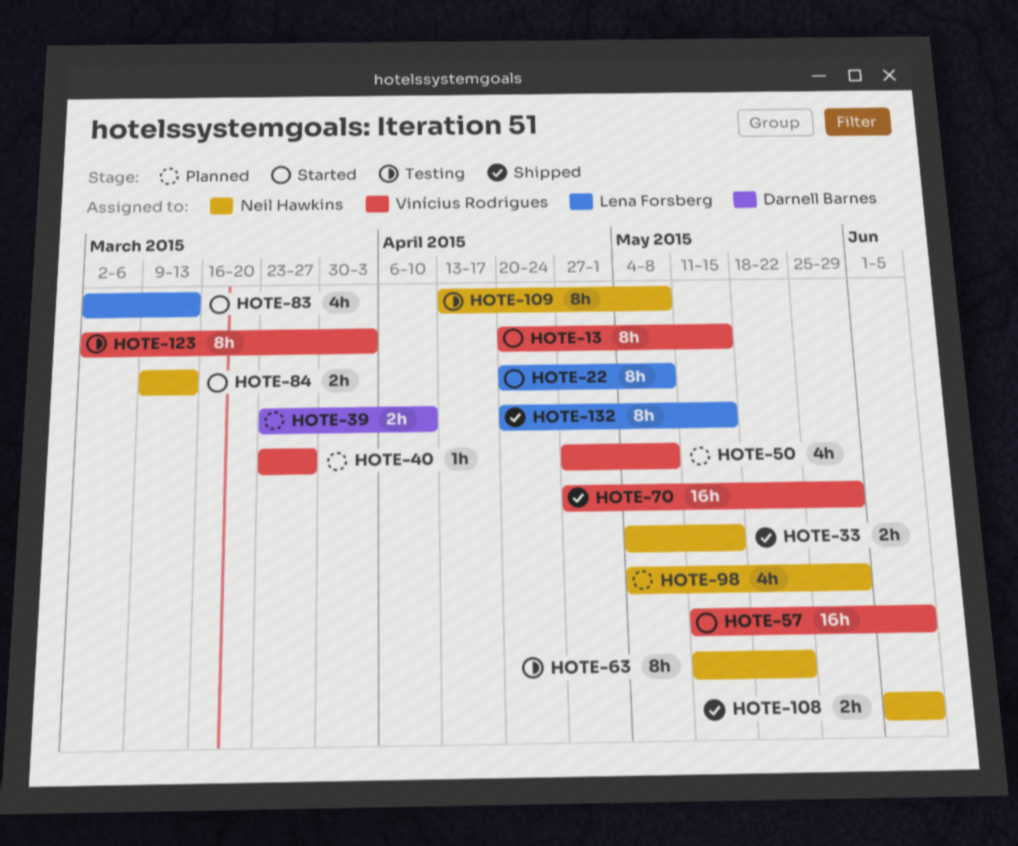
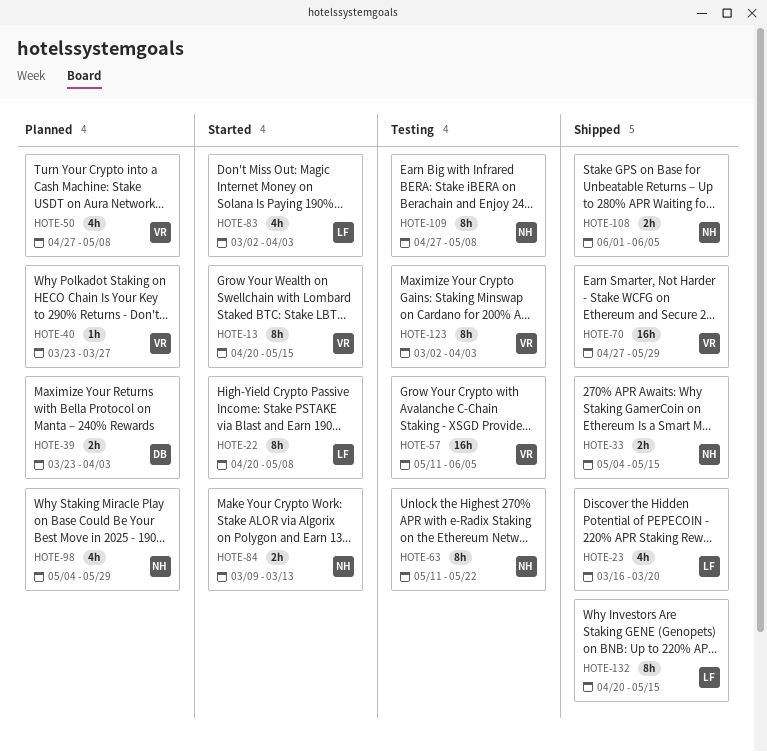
HOTE-23: none -> present
HOTE-39, due: Apr 10 -> Apr 3
HOTE-57, status: Started -> Testing
HOTE-83, due: Mar 13 -> Apr 3
HOTE-109, start: Apr 13 -> Apr 27

